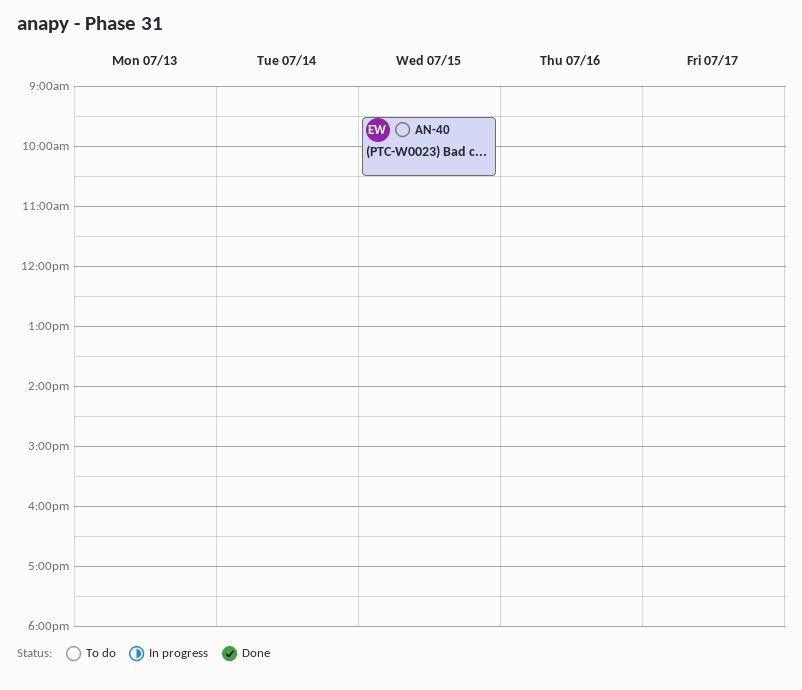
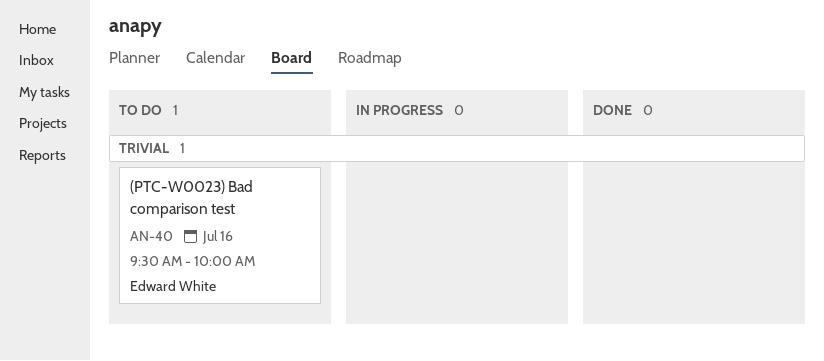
AN-40, day: Jul 15 -> Jul 16
AN-40, ends: 10:30 -> 10:00

